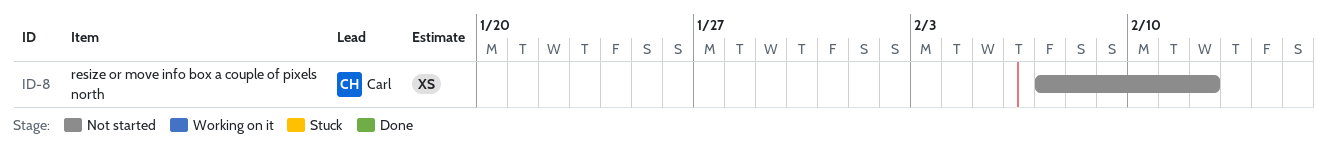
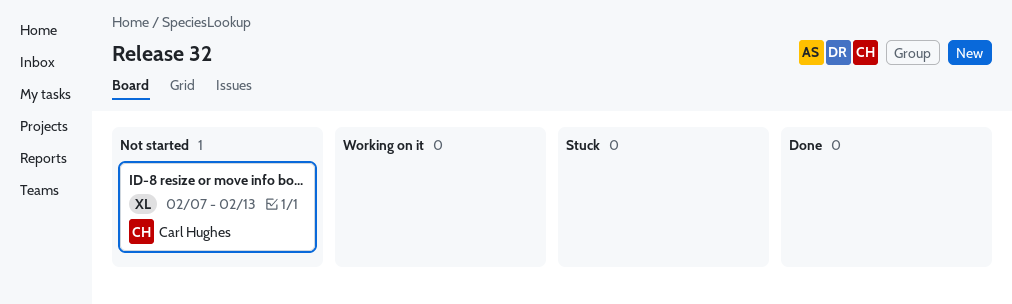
ID-8, estimate: XS -> XL
ID-8, due: Feb 12 -> Feb 13

